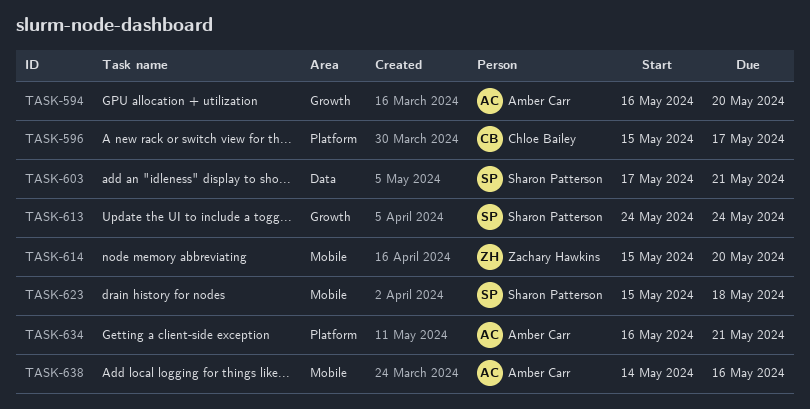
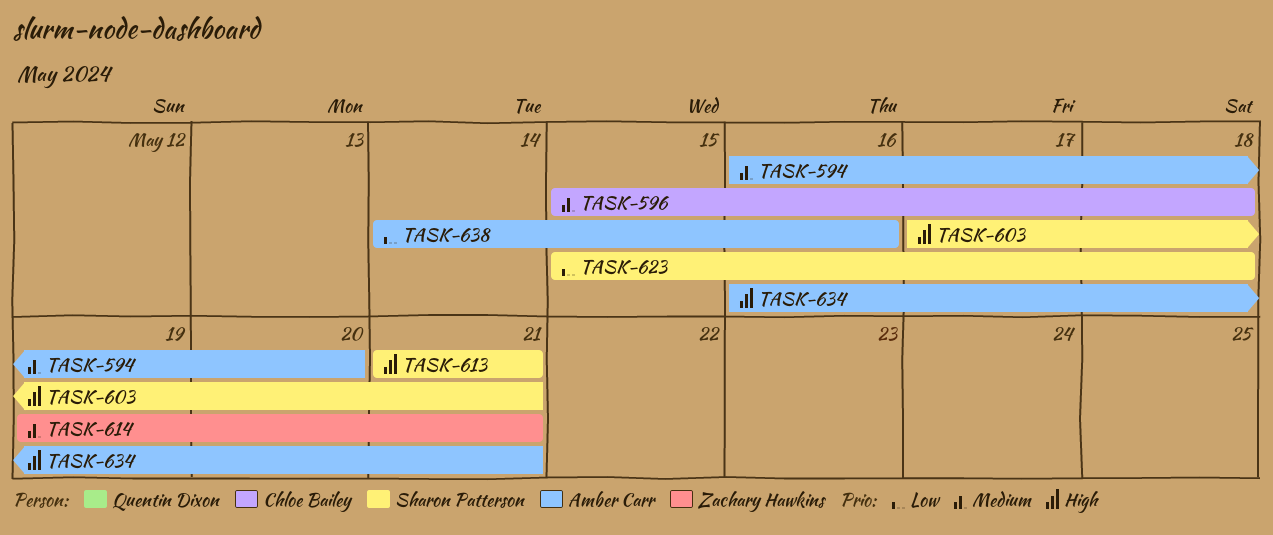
TASK-596, due: May 17 -> May 18
TASK-613, start: May 24 -> May 21
TASK-613, due: May 24 -> May 21
TASK-614, start: May 15 -> May 19
TASK-614, due: May 20 -> May 21

